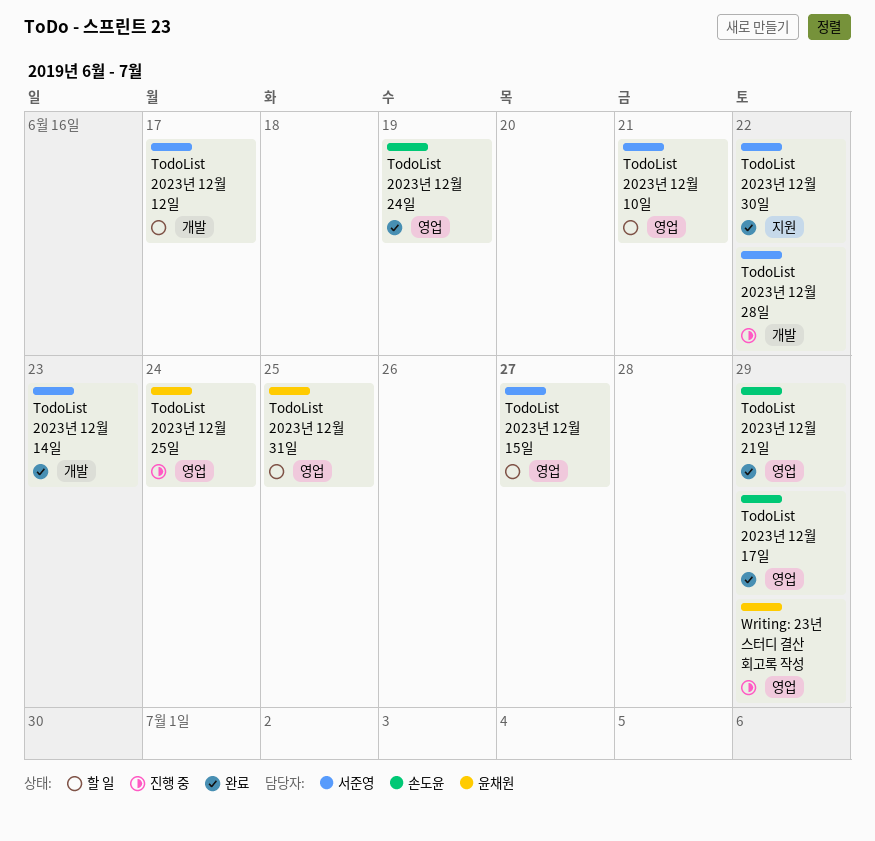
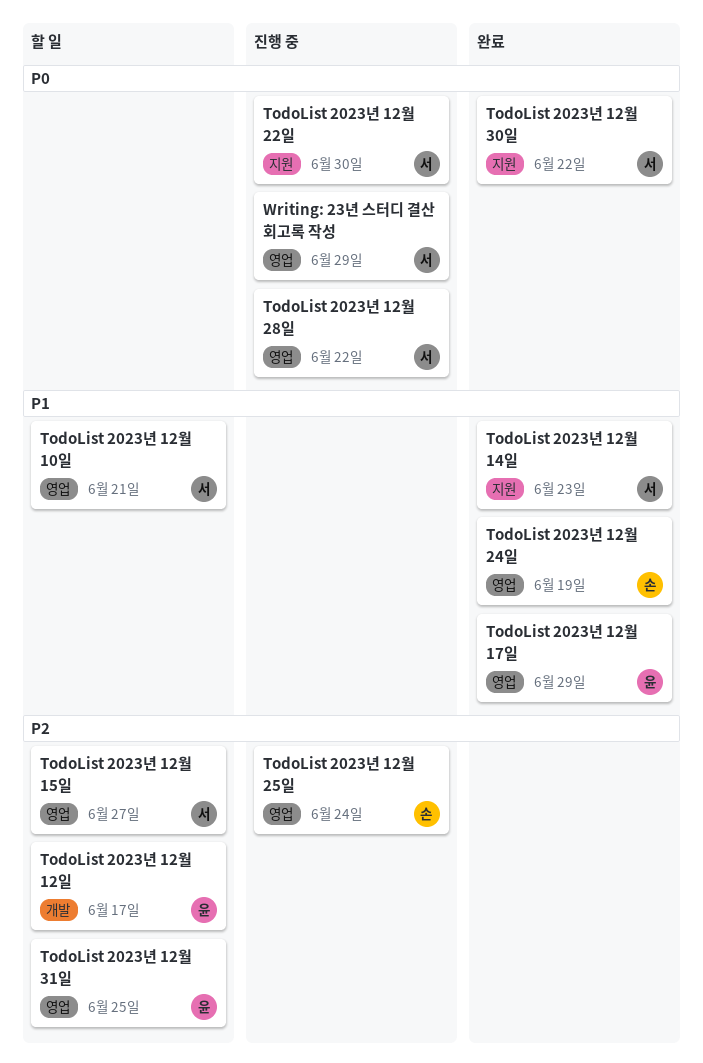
TodoList 2023년 12월 12일, owner: 서준영 -> 윤채원
TodoList 2023년 12월 14일, label: 개발 -> 지원
TodoList 2023년 12월 17일, owner: 손도윤 -> 윤채원
TodoList 2023년 12월 21일: present -> none
TodoList 2023년 12월 22일: none -> present
TodoList 2023년 12월 25일, owner: 윤채원 -> 손도윤
TodoList 2023년 12월 28일, label: 개발 -> 영업
Writing: 23년 스터디 결산 회고록 작성, owner: 윤채원 -> 서준영

